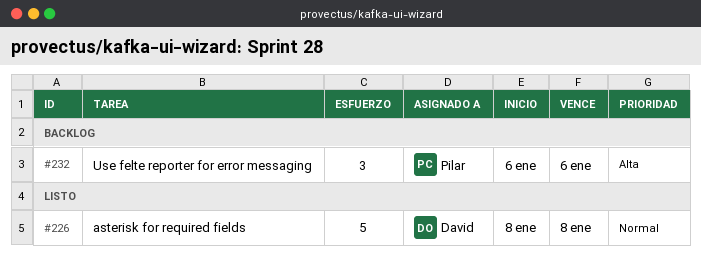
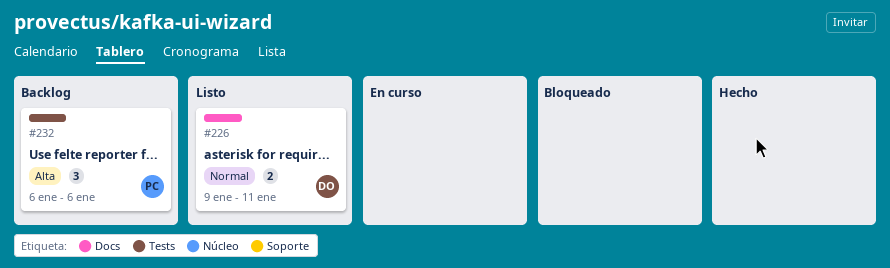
#226, estimate: 5 -> 2
#226, start: Jan 8 -> Jan 9
#226, due: Jan 8 -> Jan 11

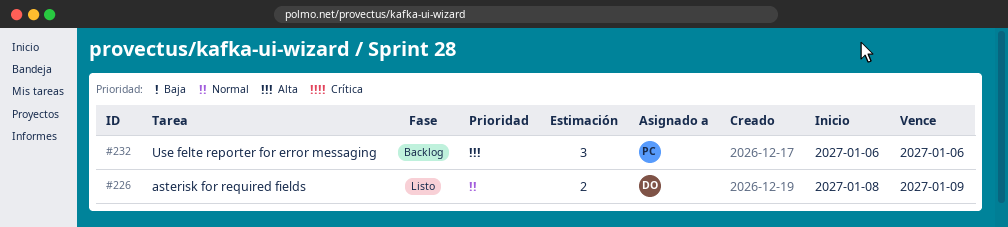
#226, start: Jan 9 -> Jan 8
#226, due: Jan 11 -> Jan 9

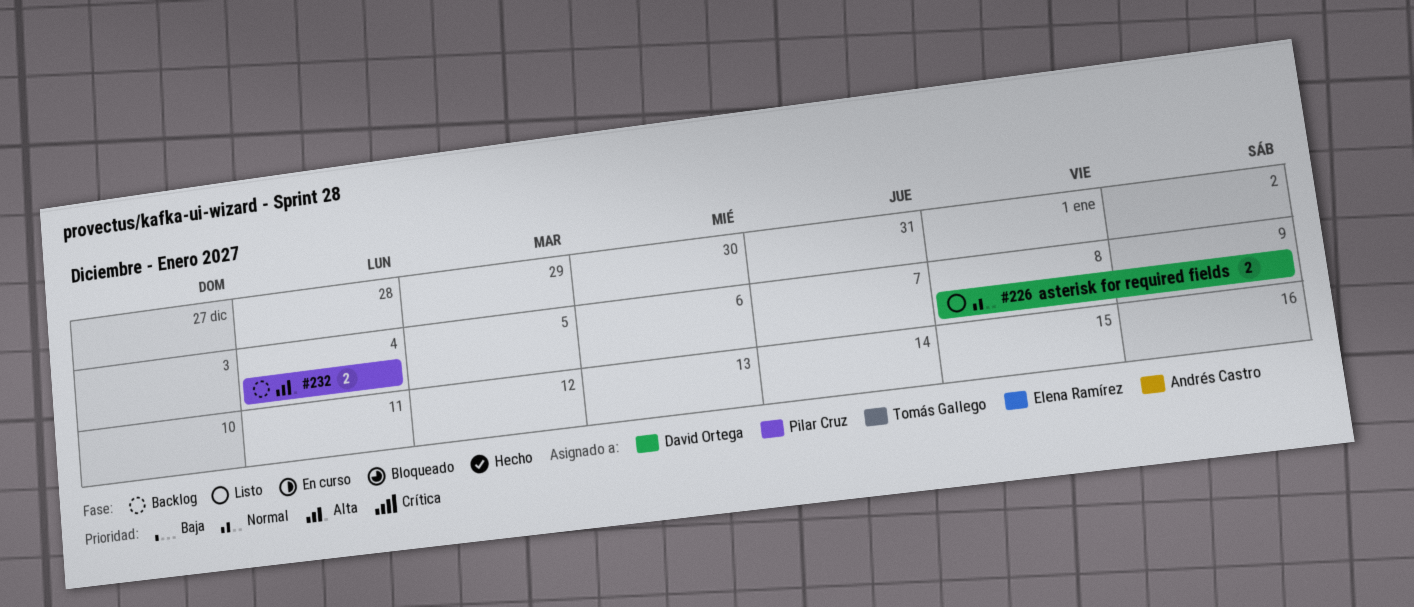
#232, estimate: 3 -> 2
#232, start: Jan 6 -> Jan 4
#232, due: Jan 6 -> Jan 4

